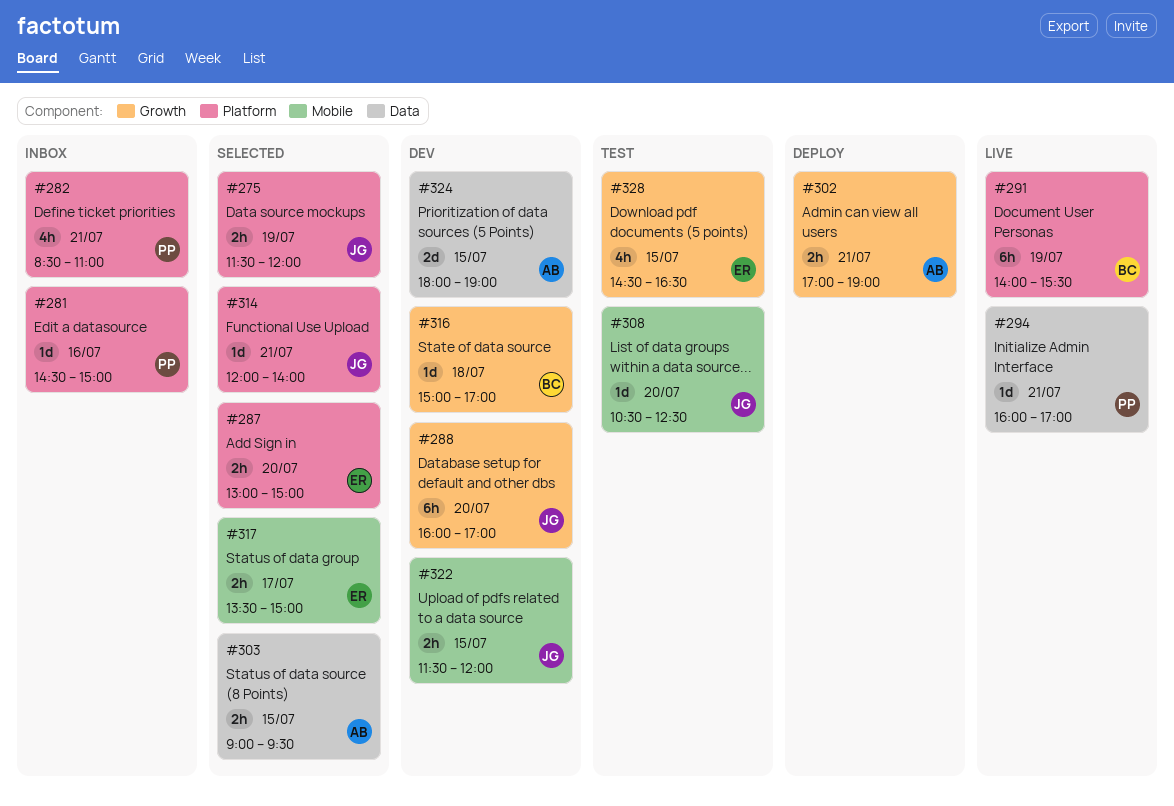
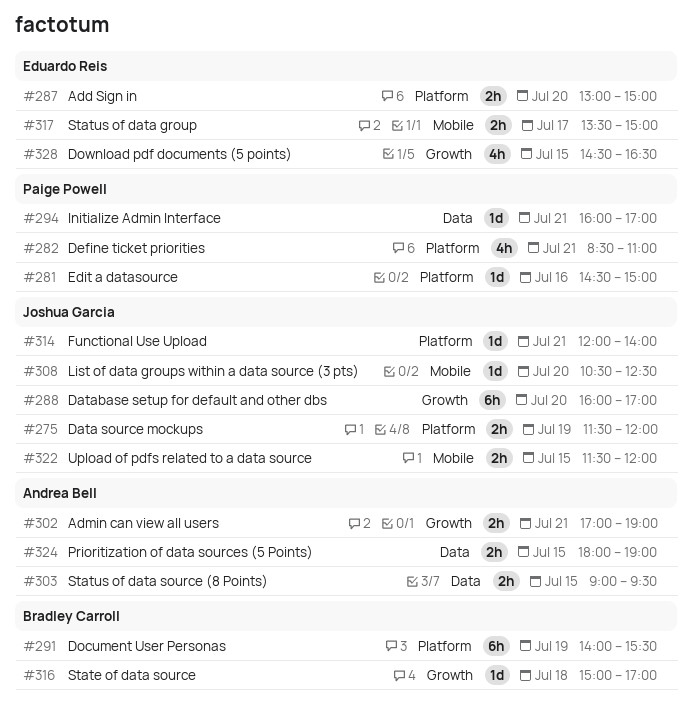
#324, estimate: 2d -> 2h

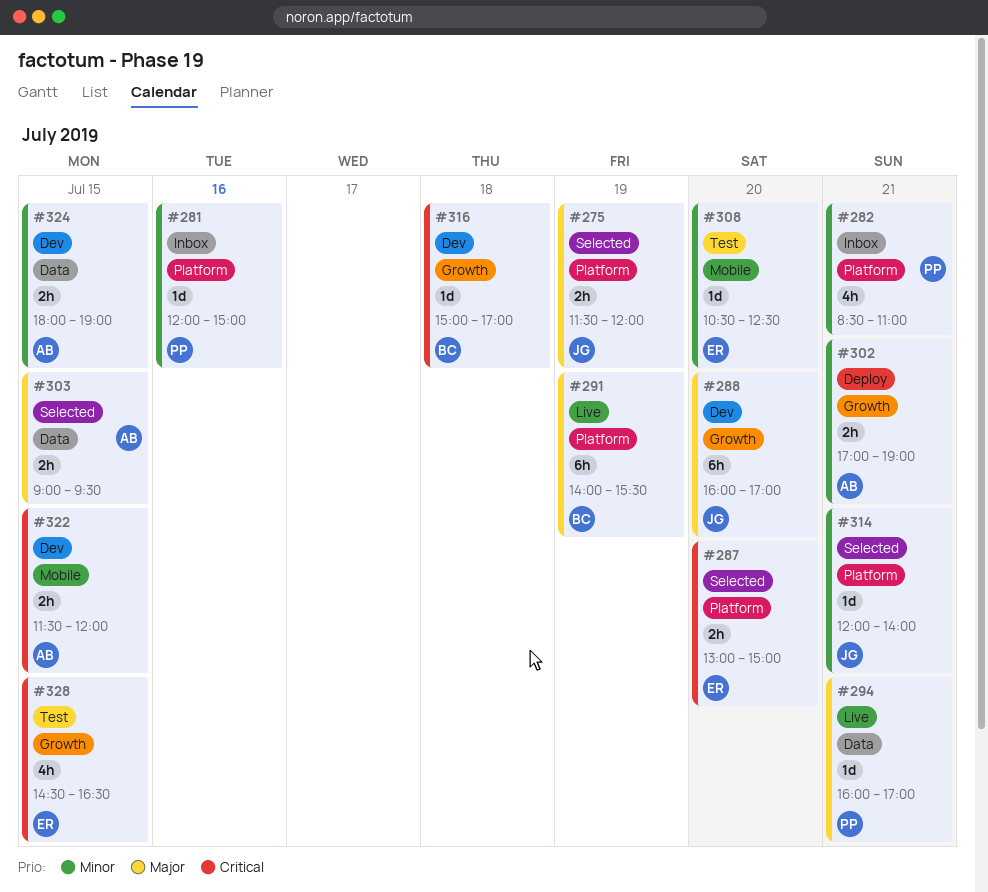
#281, begins: 14:30 -> 12:00
#308, owner: Joshua Garcia -> Eduardo Reis
#317: present -> none
#322, owner: Joshua Garcia -> Andrea Bell

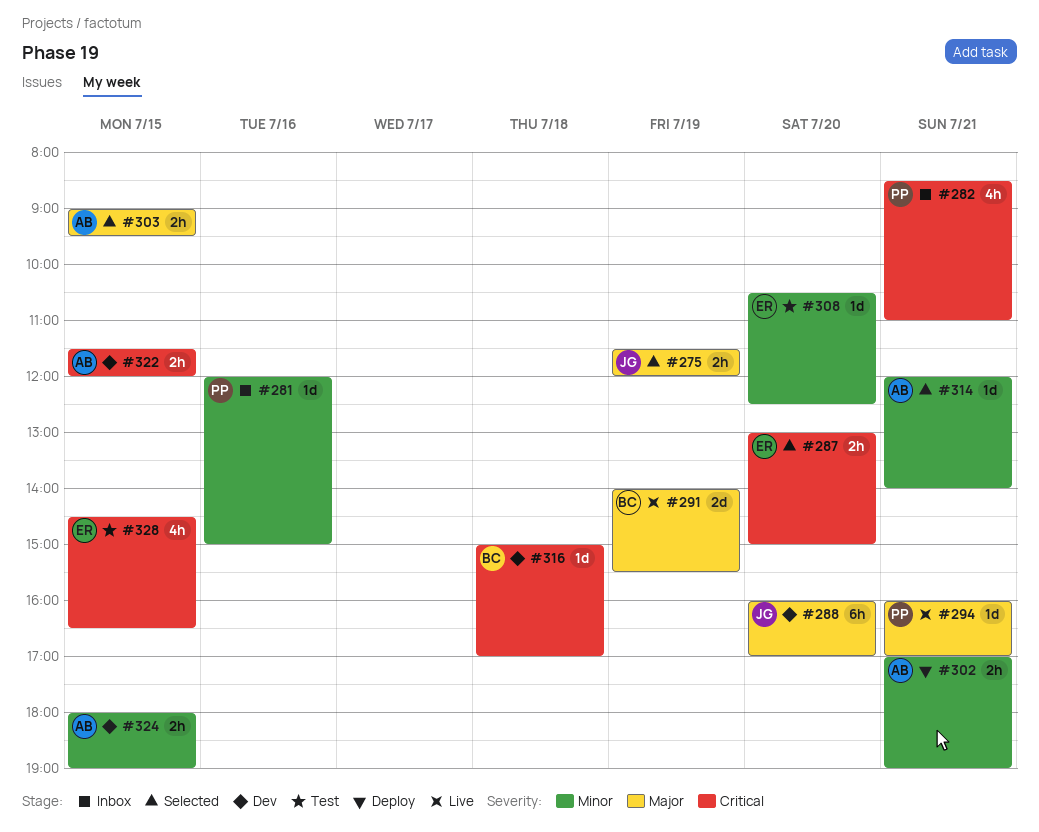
#282, priority: Minor -> Critical
#291, estimate: 6h -> 2d
#314, owner: JG -> AB

